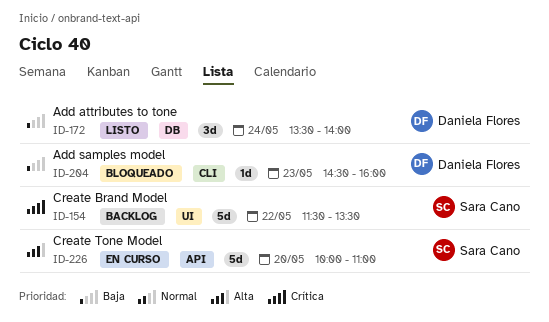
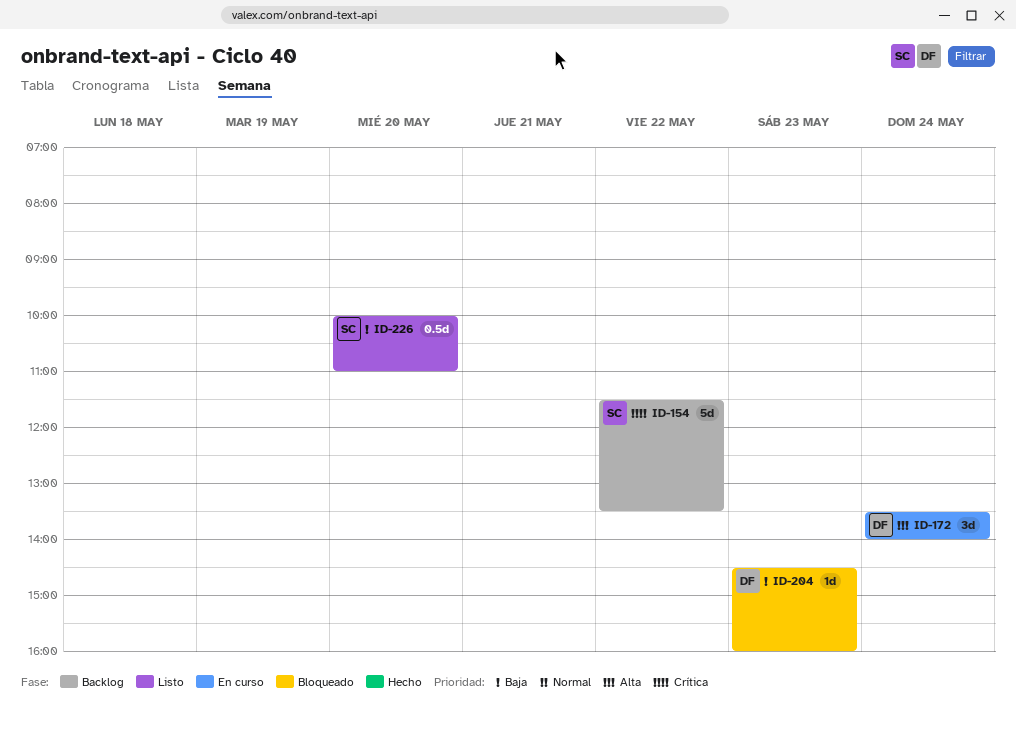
ID-172, status: Listo -> En curso
ID-172, priority: Baja -> Alta
ID-226, status: En curso -> Listo
ID-226, priority: Alta -> Baja
ID-226, estimate: 5d -> 0.5d

